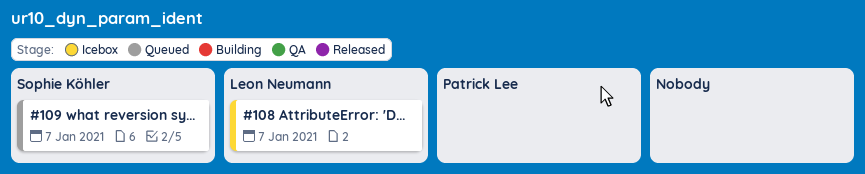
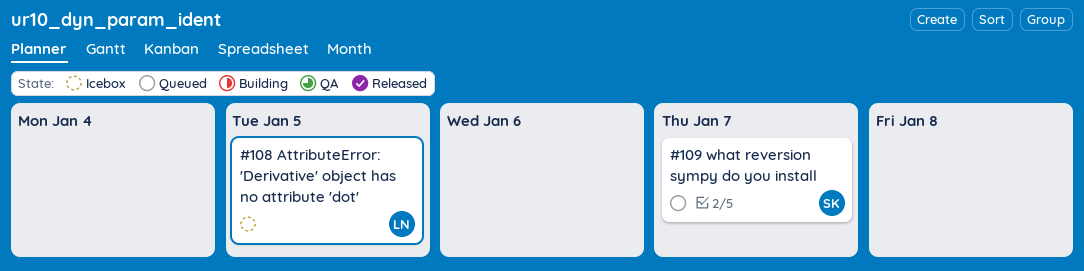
#108, due: Jan 7 -> Jan 5

